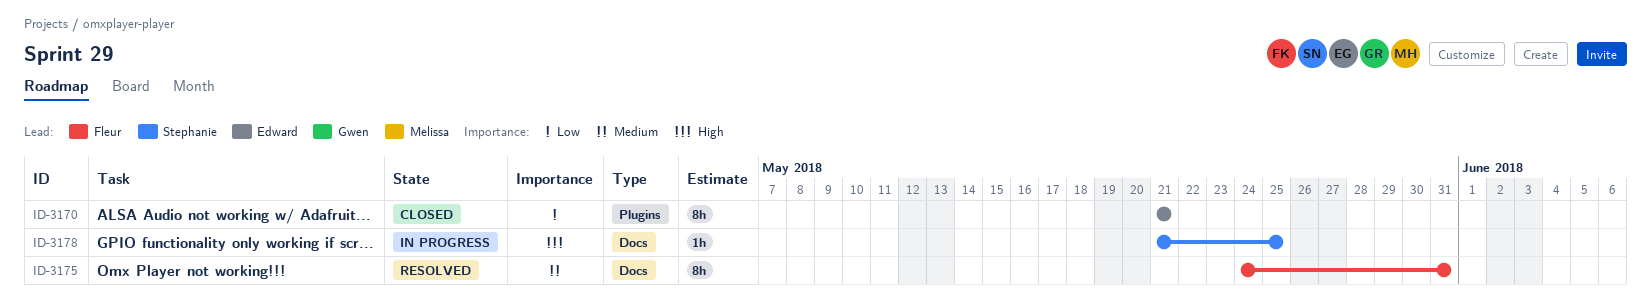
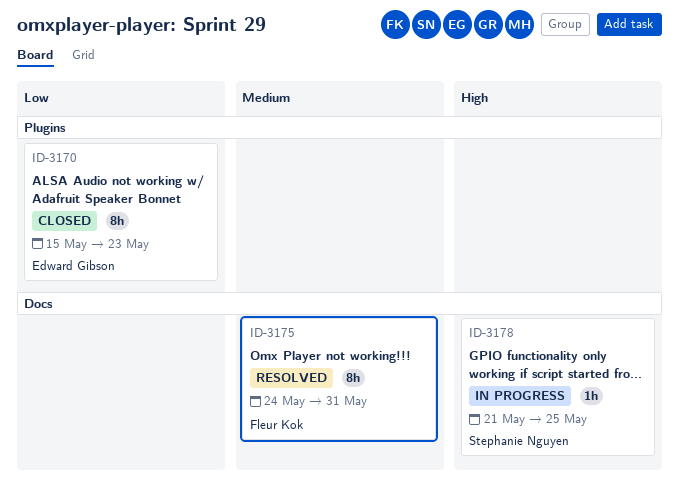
ID-3170, start: May 21 -> May 15
ID-3170, due: May 21 -> May 23

